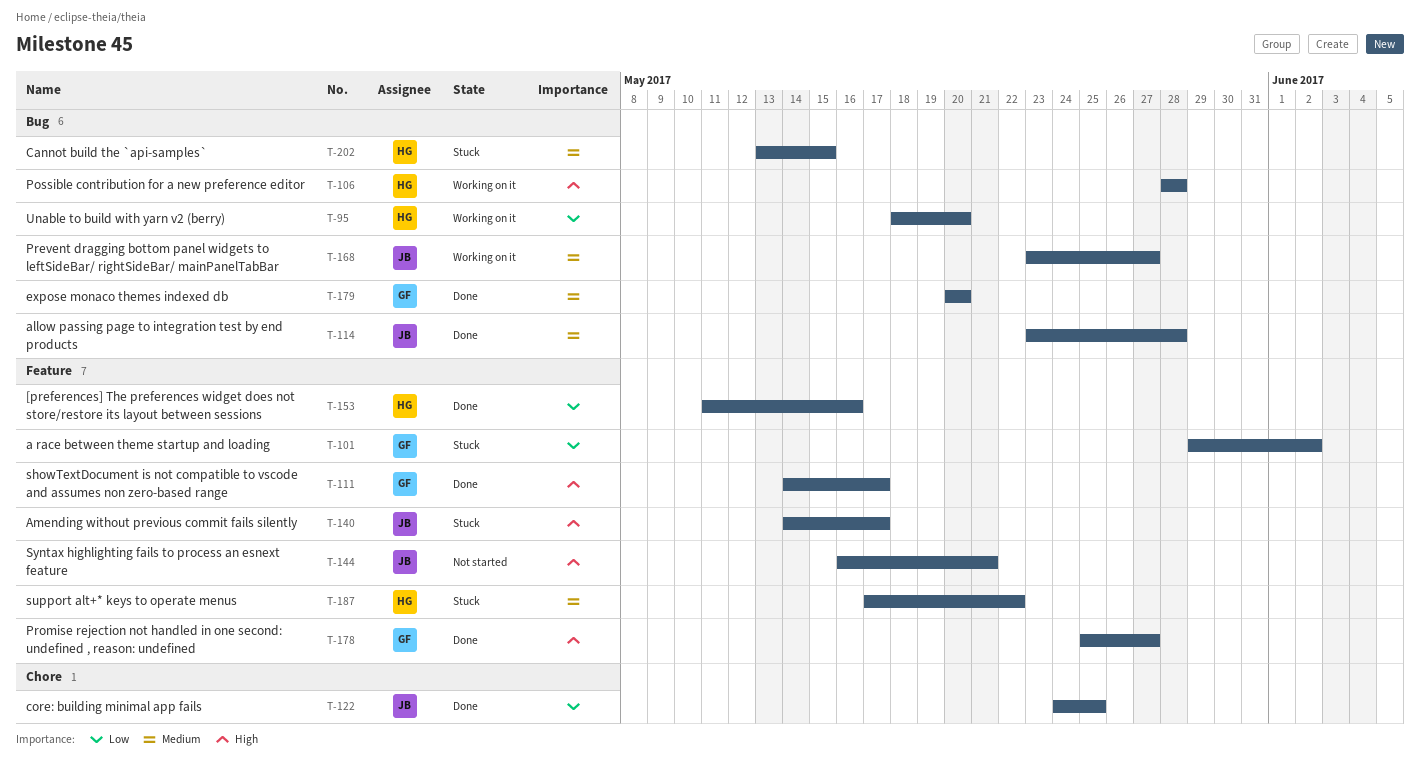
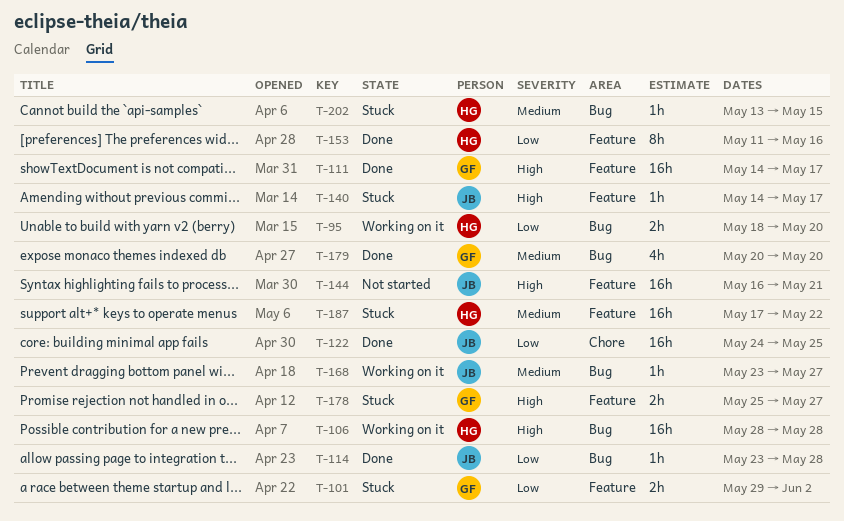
T-114, priority: Medium -> Low
T-178, status: Done -> Stuck

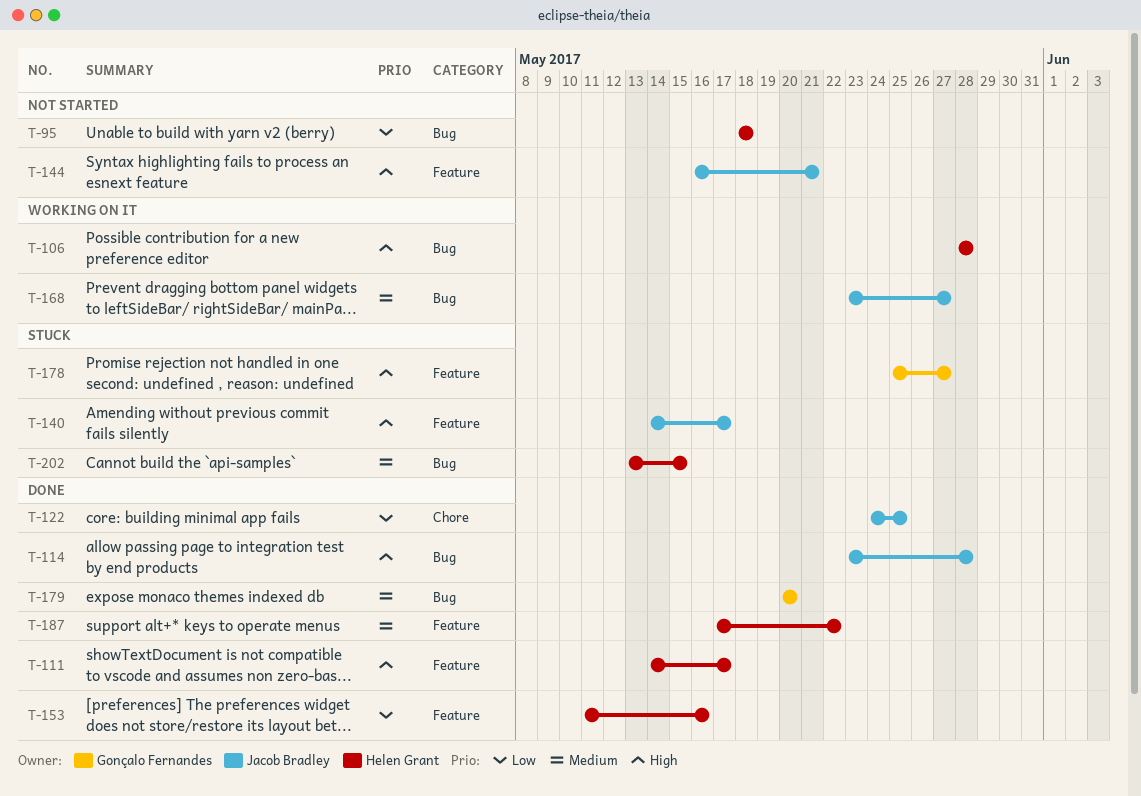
T-95, status: Working on it -> Not started
T-95, due: May 20 -> May 18
T-101: present -> none
T-111, owner: Gonçalo Fernandes -> Helen Grant
T-114, priority: Low -> High
T-187, status: Stuck -> Done

